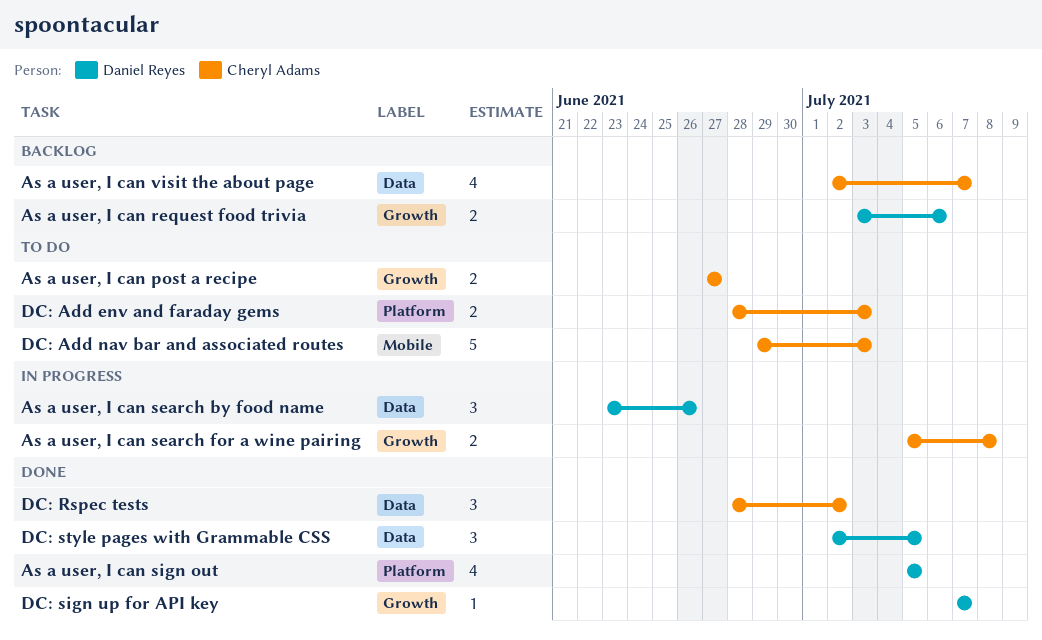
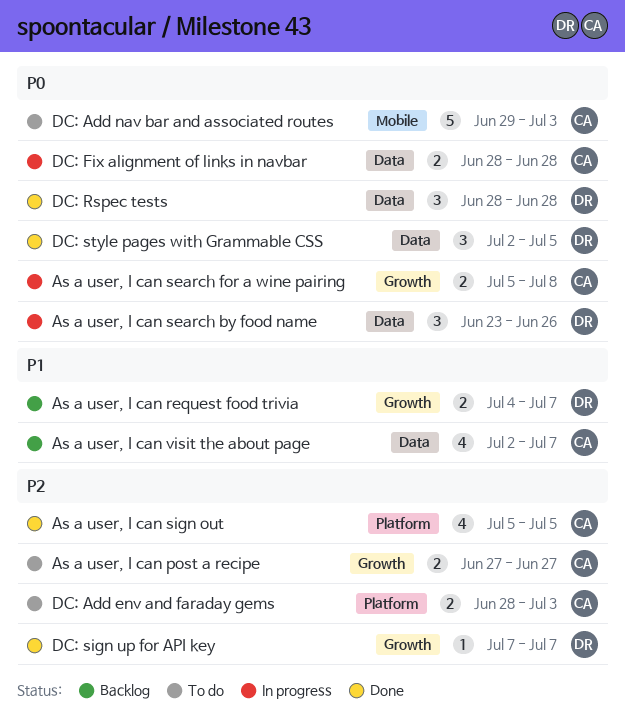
As a user, I can request food trivia, start: Jul 3 -> Jul 4
As a user, I can request food trivia, due: Jul 6 -> Jul 7
As a user, I can sign out, owner: Daniel Reyes -> Cheryl Adams
DC: Fix alignment of links in navbar: none -> present
DC: Rspec tests, owner: Cheryl Adams -> Daniel Reyes
DC: Rspec tests, due: Jul 2 -> Jun 28

